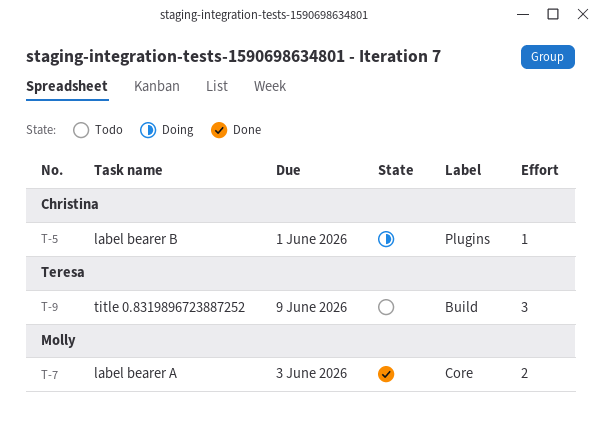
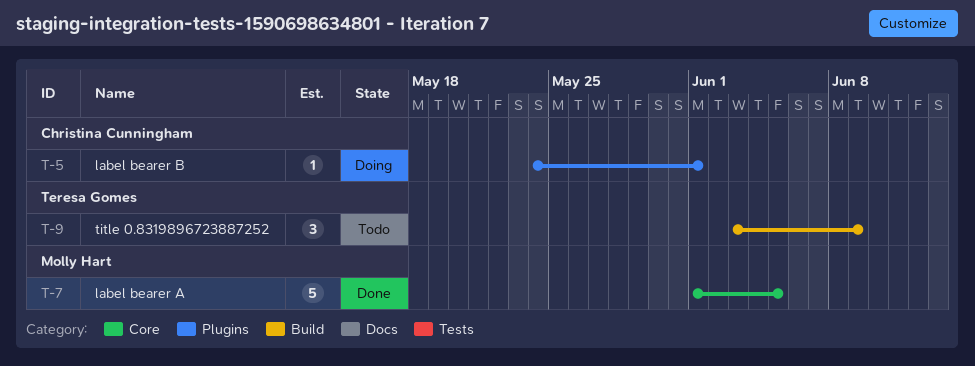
T-7, estimate: 2 -> 5
T-7, due: Jun 3 -> Jun 5

